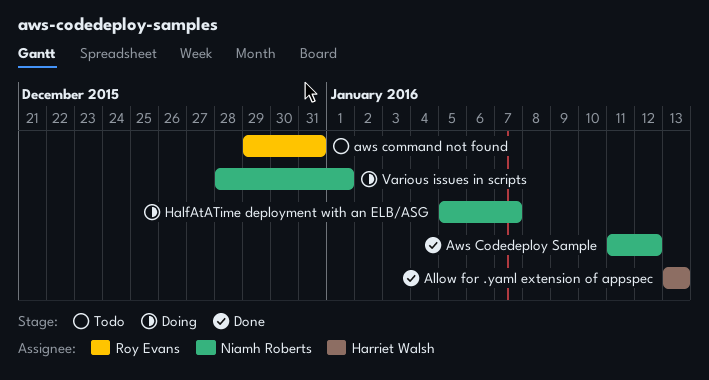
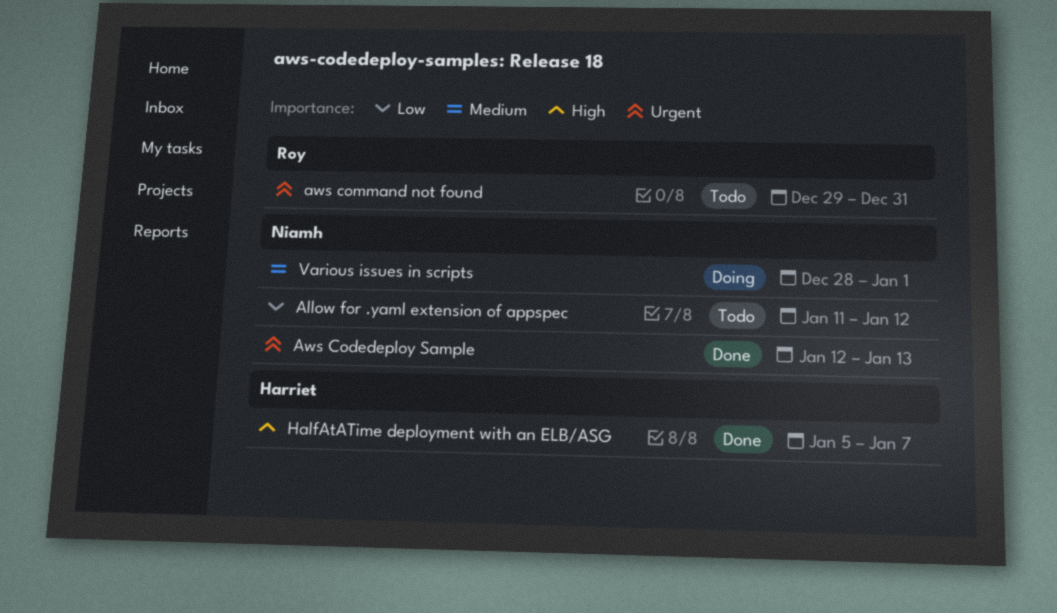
Allow for .yaml extension of appspec, status: Done -> Todo
Allow for .yaml extension of appspec, owner: Harriet Walsh -> Niamh Roberts
Allow for .yaml extension of appspec, start: Jan 13 -> Jan 11
Allow for .yaml extension of appspec, due: Jan 13 -> Jan 12
Aws Codedeploy Sample, start: Jan 11 -> Jan 12
Aws Codedeploy Sample, due: Jan 12 -> Jan 13
HalfAtATime deployment with an ELB/ASG, status: Doing -> Done
HalfAtATime deployment with an ELB/ASG, owner: Niamh Roberts -> Harriet Walsh

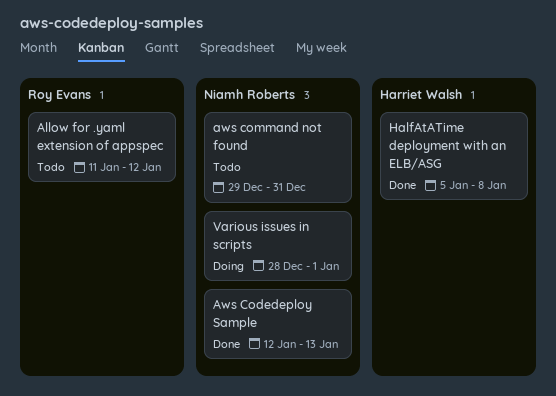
Allow for .yaml extension of appspec, owner: Niamh Roberts -> Roy Evans
aws command not found, owner: Roy Evans -> Niamh Roberts
HalfAtATime deployment with an ELB/ASG, due: Jan 7 -> Jan 8

